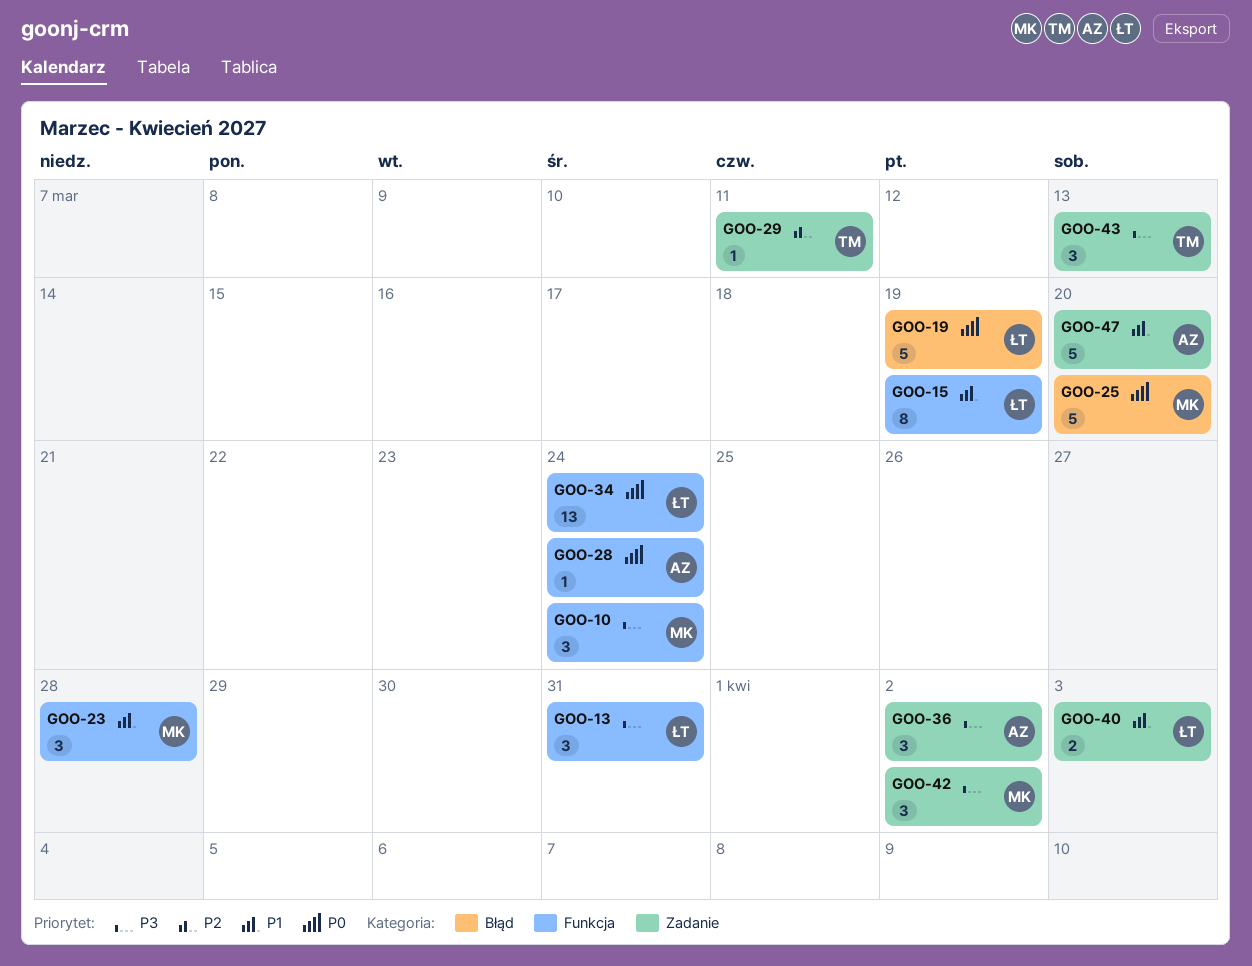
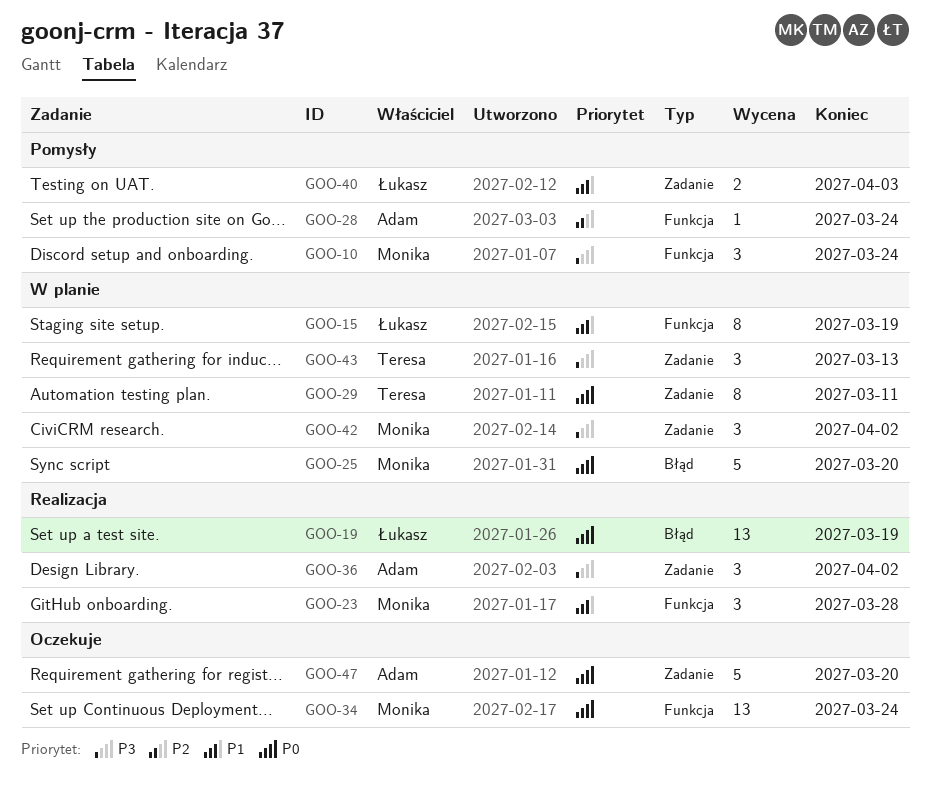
GOO-13: present -> none
GOO-19, estimate: 5 -> 13
GOO-28, priority: P0 -> P2
GOO-29, priority: P2 -> P0
GOO-29, estimate: 1 -> 8
GOO-34, owner: Łukasz -> Monika
GOO-47, priority: P1 -> P0

